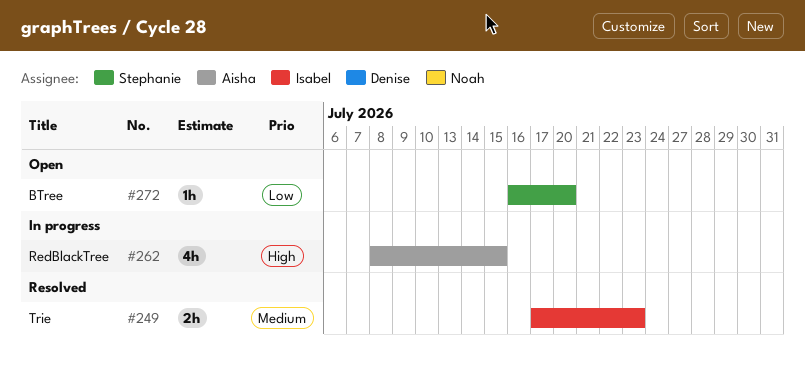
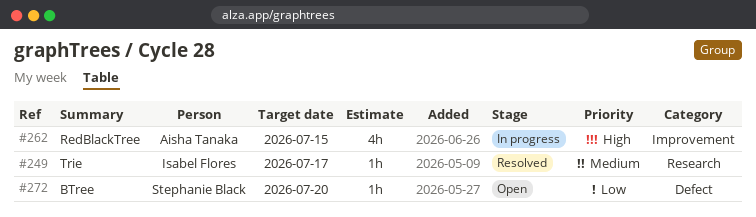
#249, estimate: 2h -> 1h
#249, due: Jul 23 -> Jul 17

